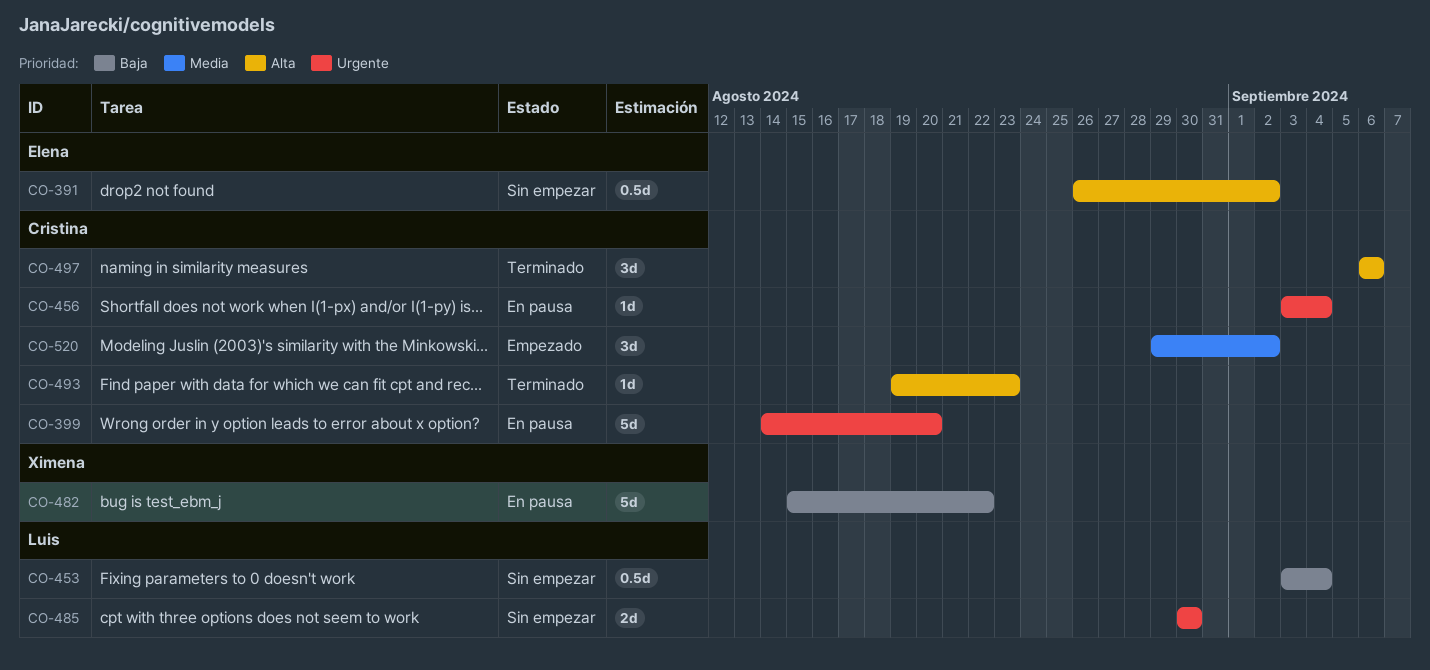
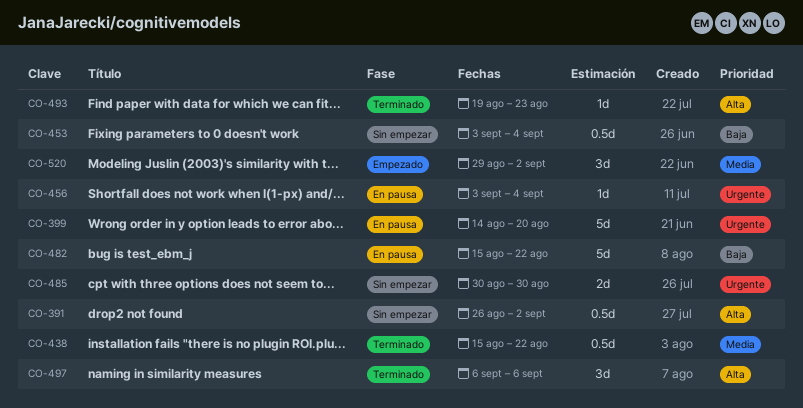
CO-438: none -> present

